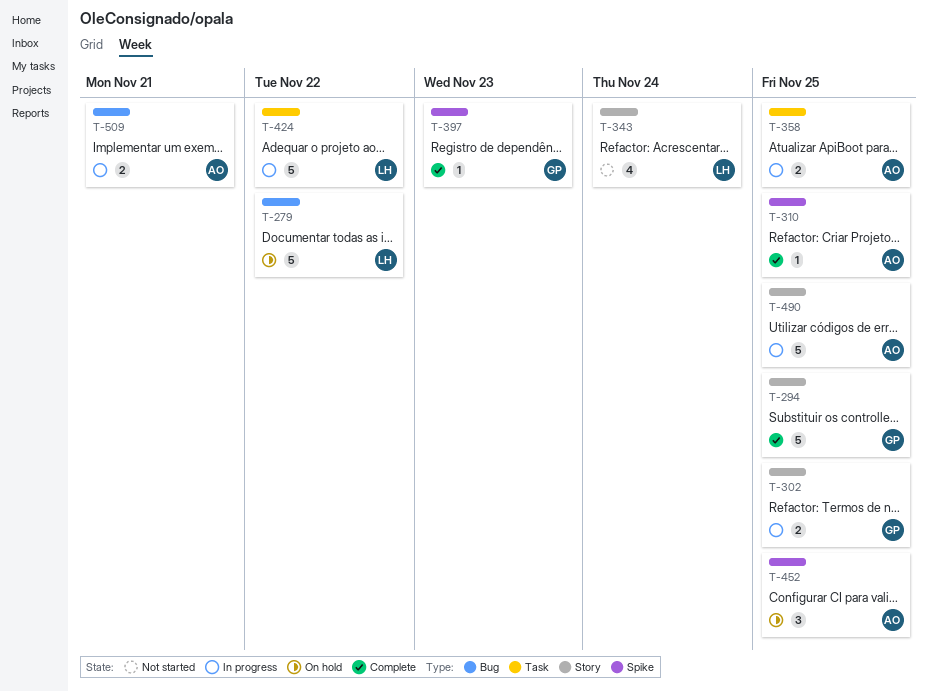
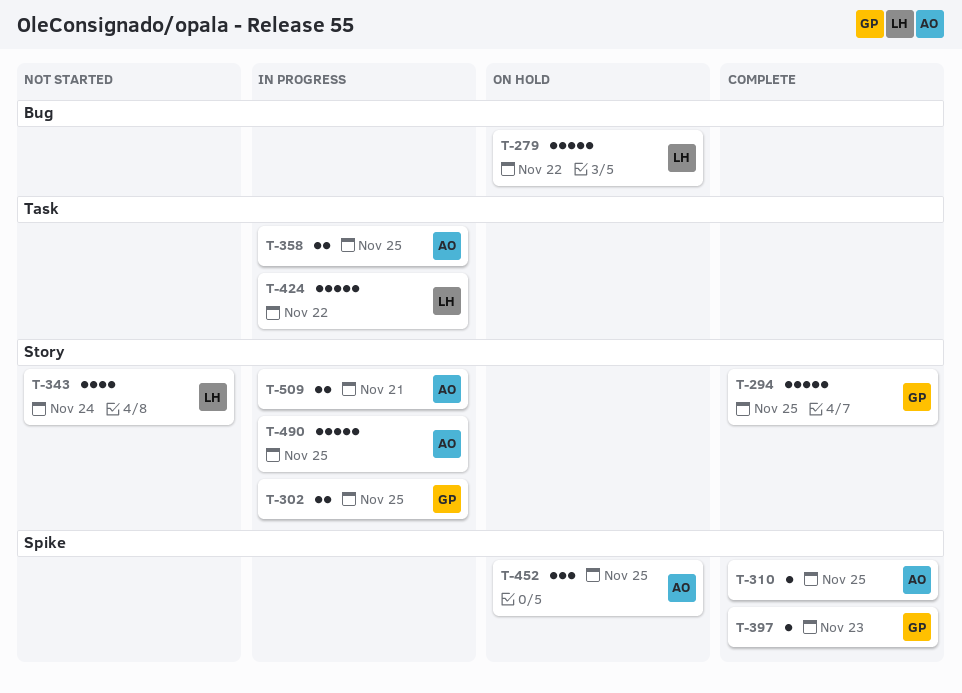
T-509, label: Bug -> Story

